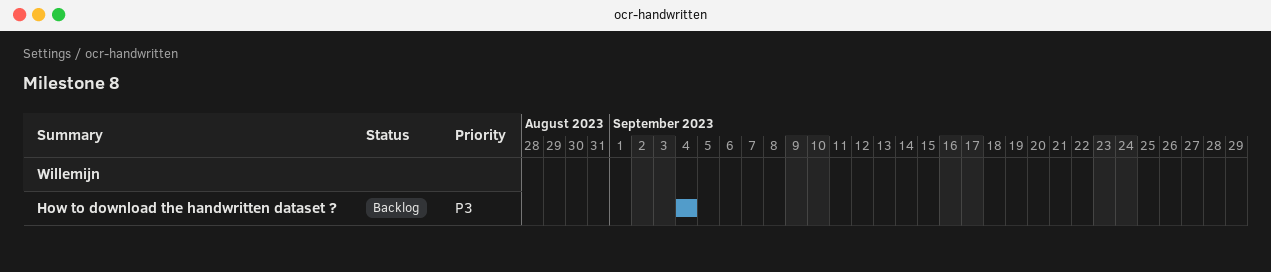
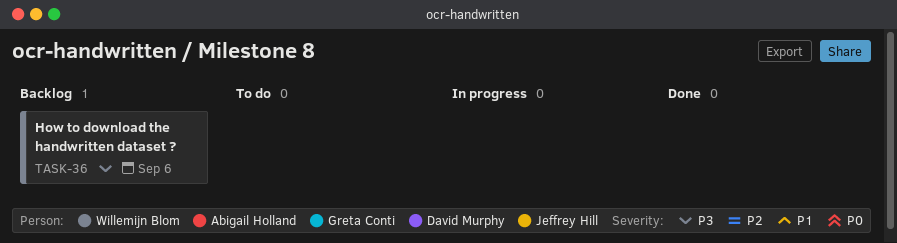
How to download the handwritten dataset ?, due: Sep 4 -> Sep 6

